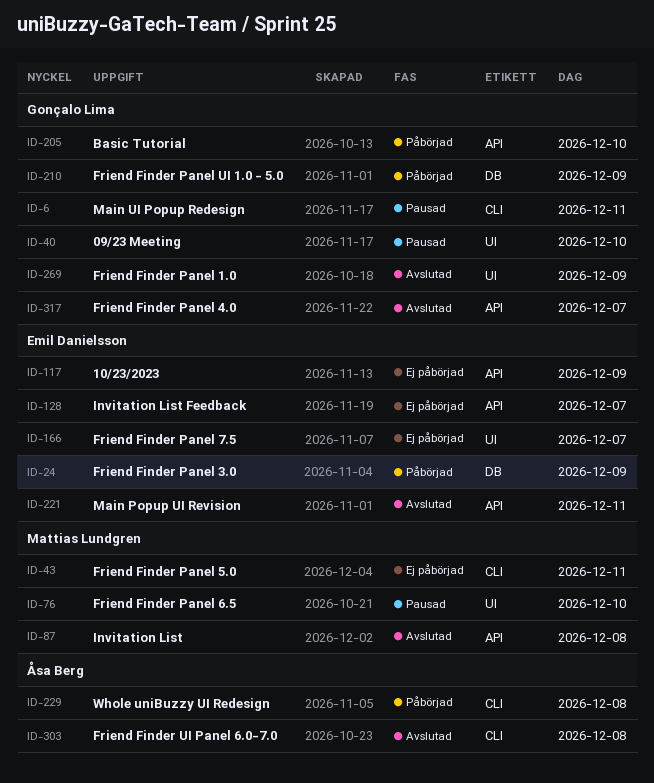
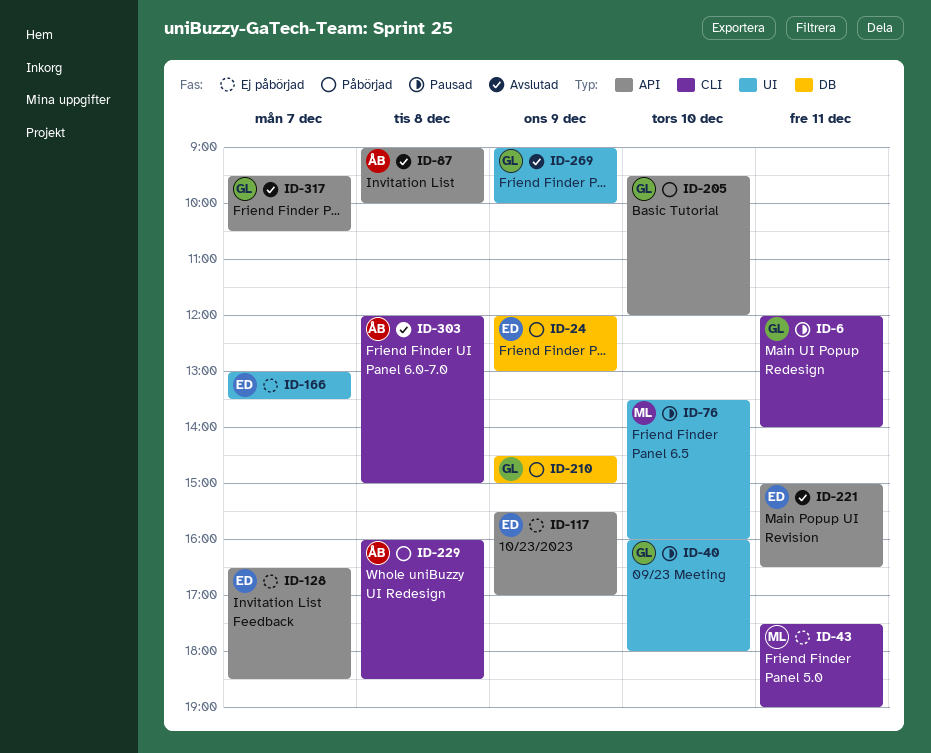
ID-87, owner: Mattias Lundgren -> Åsa Berg

